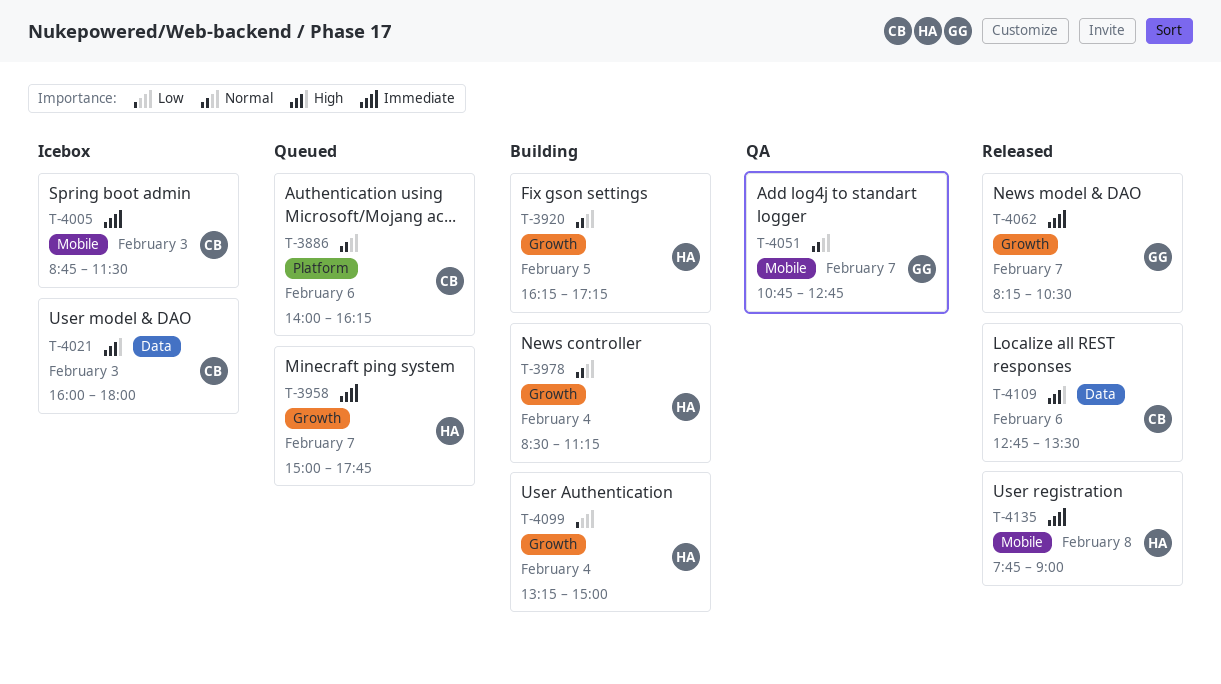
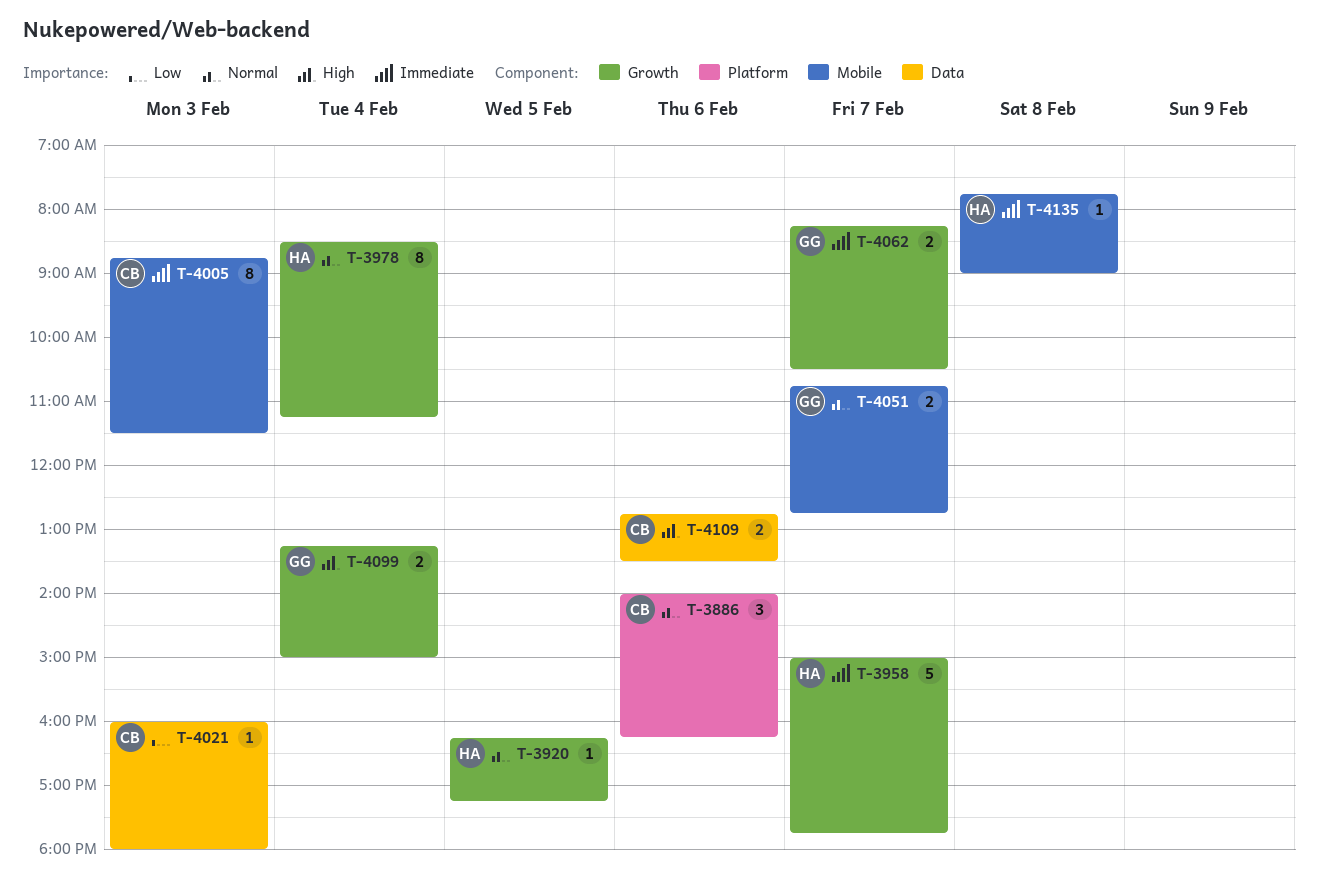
T-4021, priority: High -> Low
T-4099, owner: HA -> GG
T-4099, priority: Low -> High

